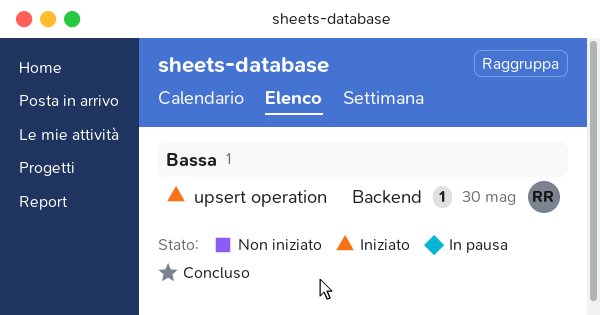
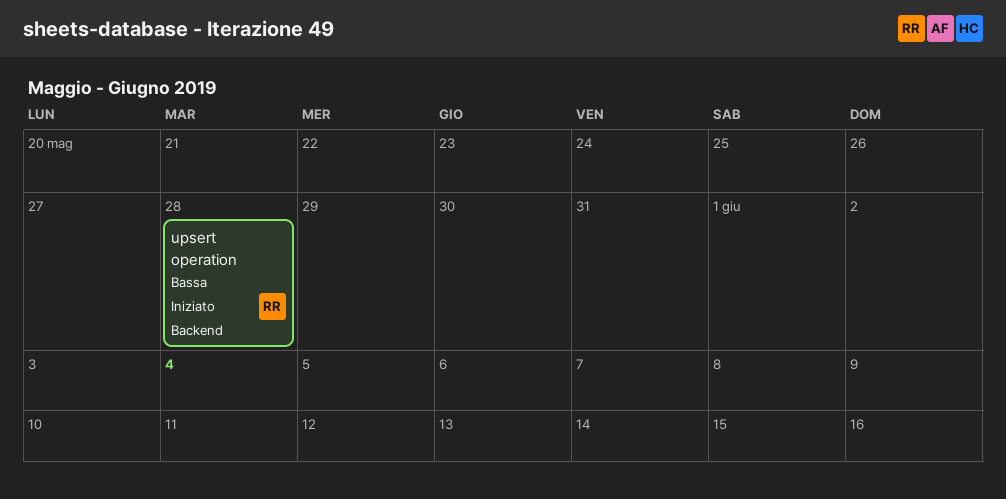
upsert operation, due: May 30 -> May 28

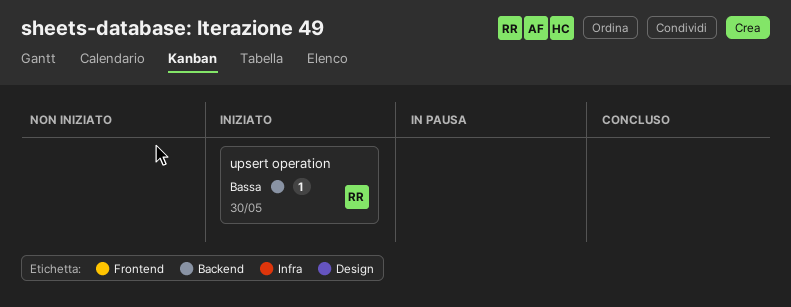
upsert operation, due: May 28 -> May 30

